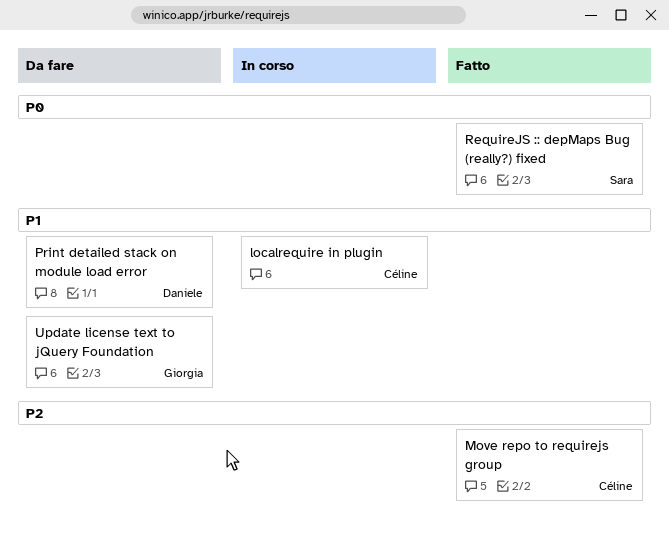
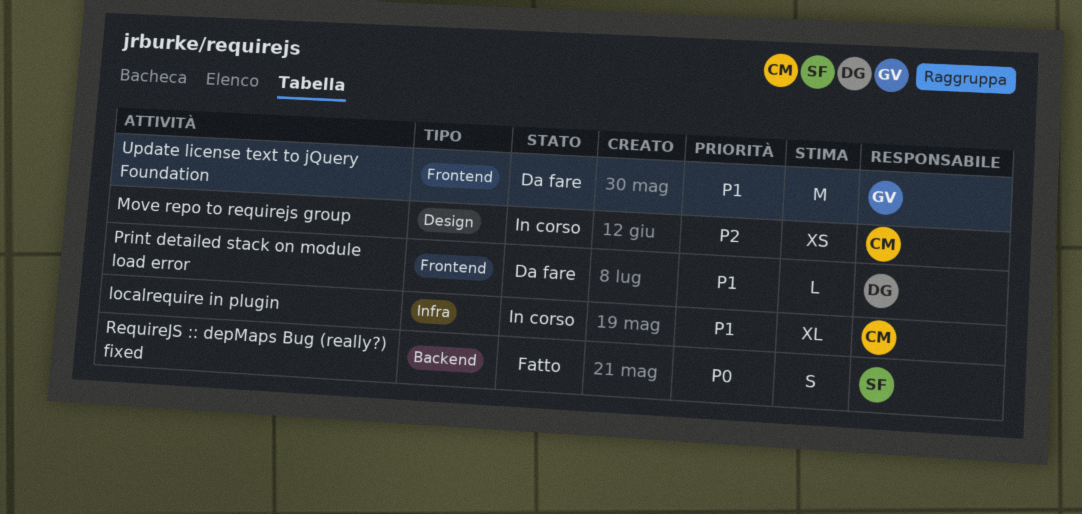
Move repo to requirejs group, status: Fatto -> In corso

